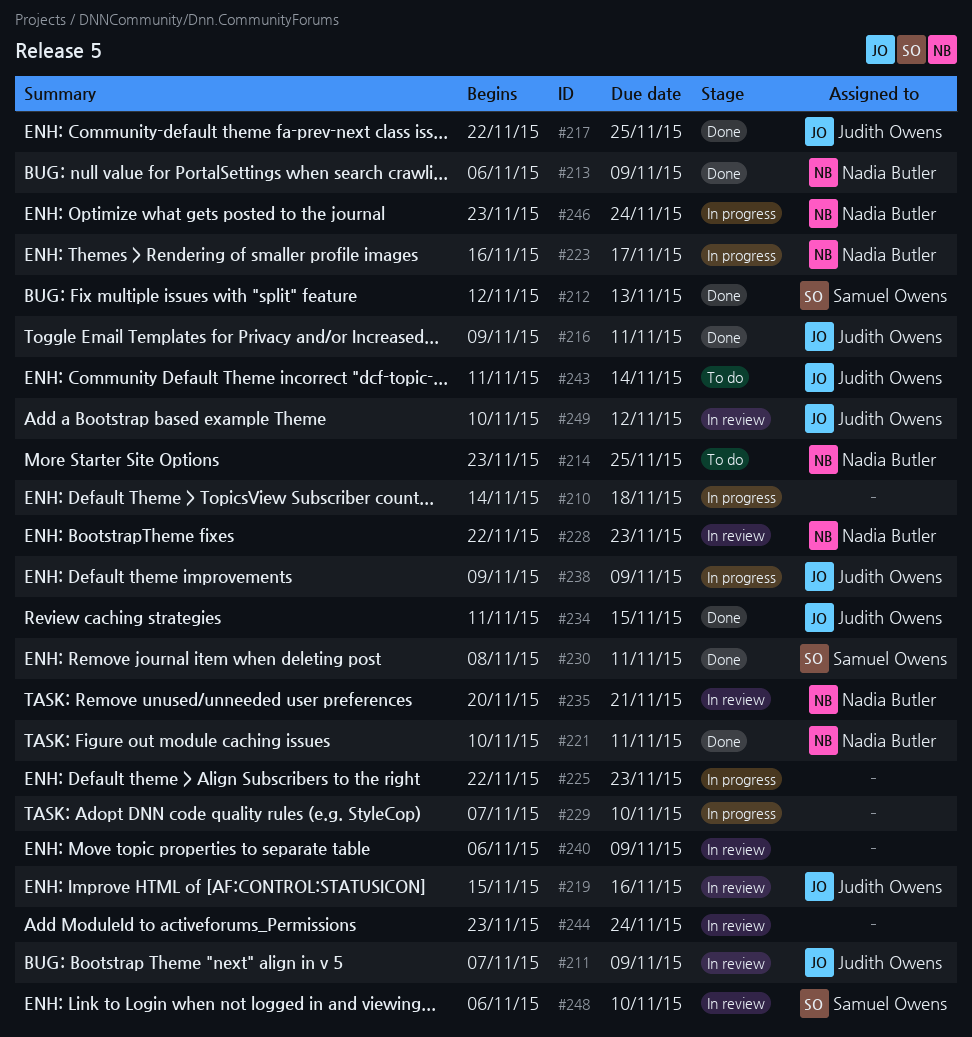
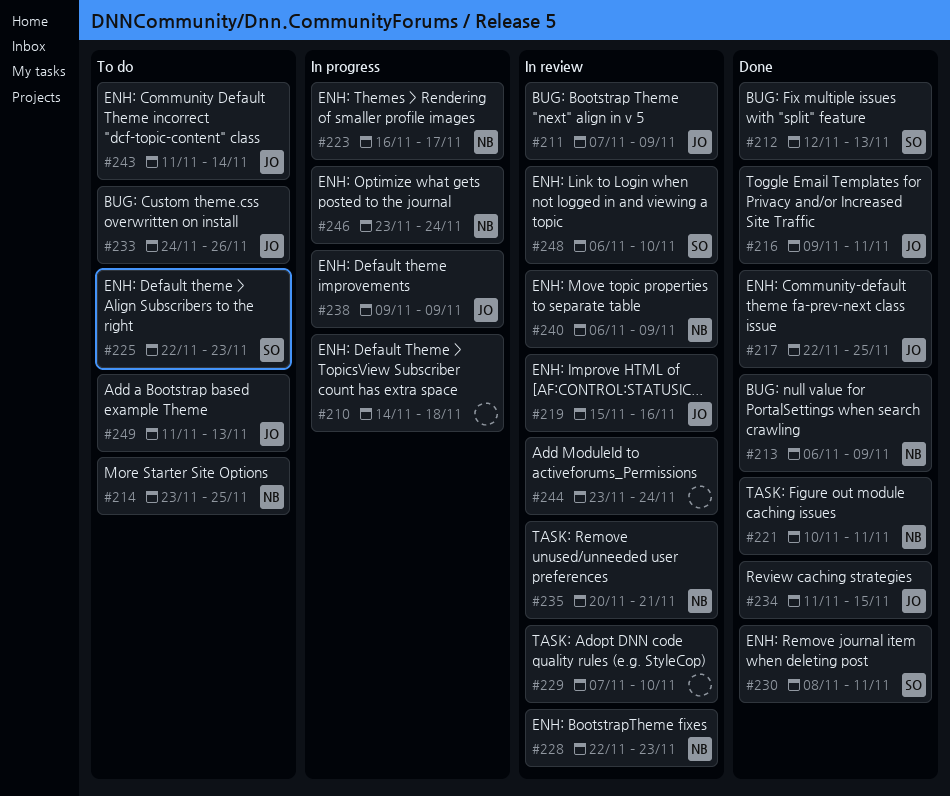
#225, status: In progress -> To do
#225, owner: none -> Samuel Owens
#229, status: In progress -> In review
#233: none -> present
#240, owner: none -> Nadia Butler
#249, status: In review -> To do
#249, start: Nov 10 -> Nov 11
#249, due: Nov 12 -> Nov 13

